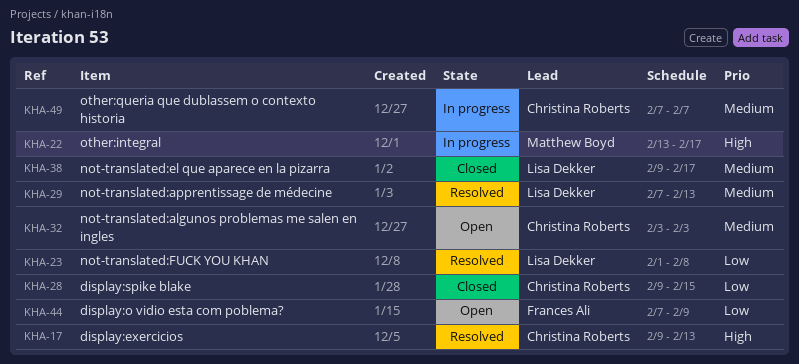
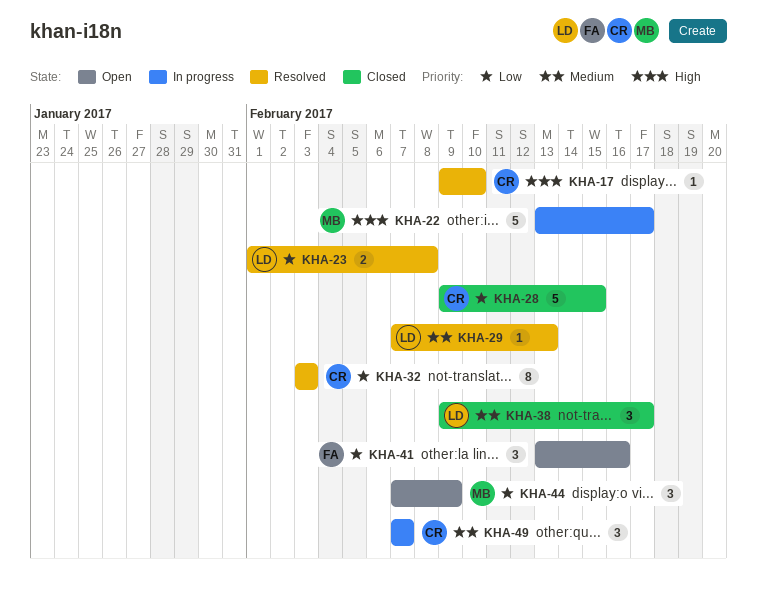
KHA-17, due: Feb 13 -> Feb 10
KHA-32, status: Open -> Resolved
KHA-32, priority: Medium -> Low
KHA-41: none -> present
KHA-44, owner: Frances Ali -> Matthew Boyd

